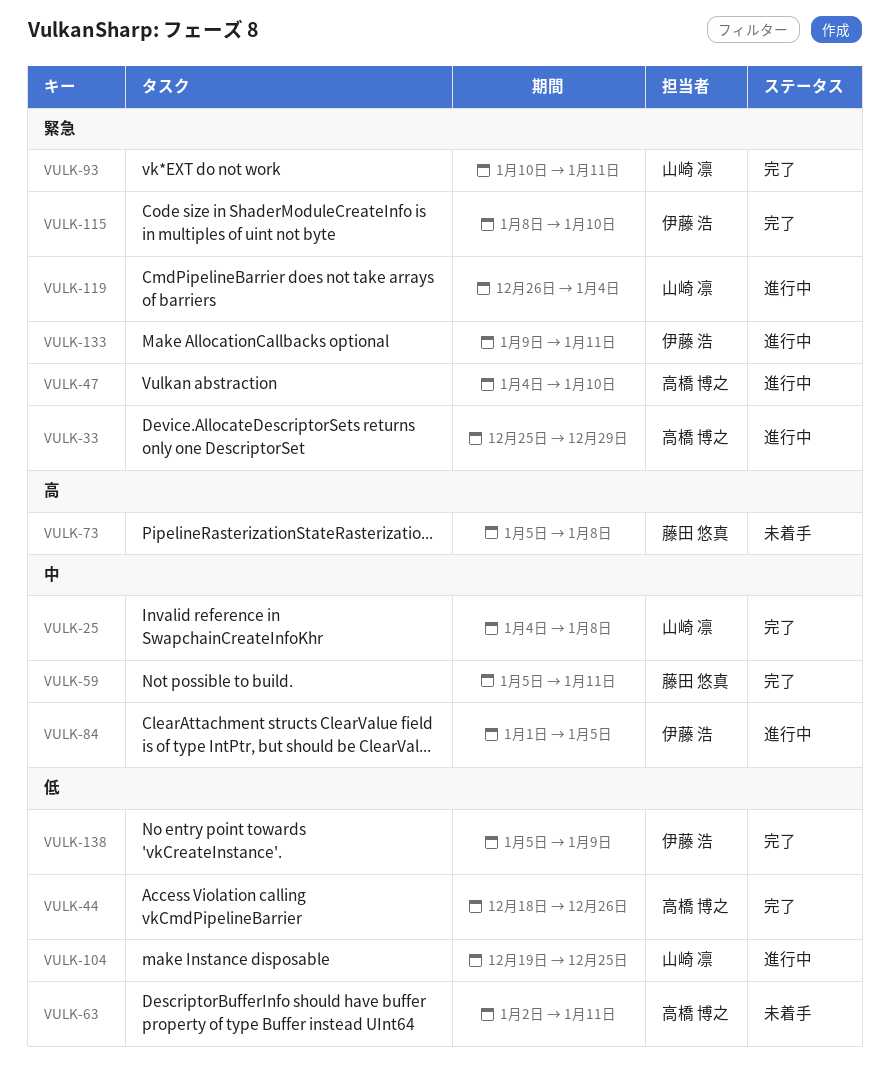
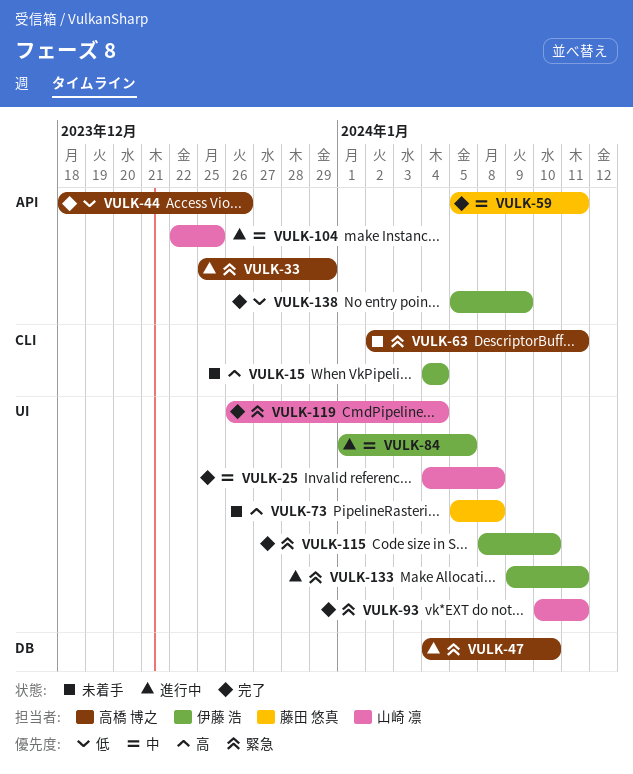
VULK-15: none -> present
VULK-63, priority: 低 -> 緊急
VULK-104, priority: 低 -> 中
VULK-104, start: Dec 19 -> Dec 22
VULK-119, status: 進行中 -> 完了

